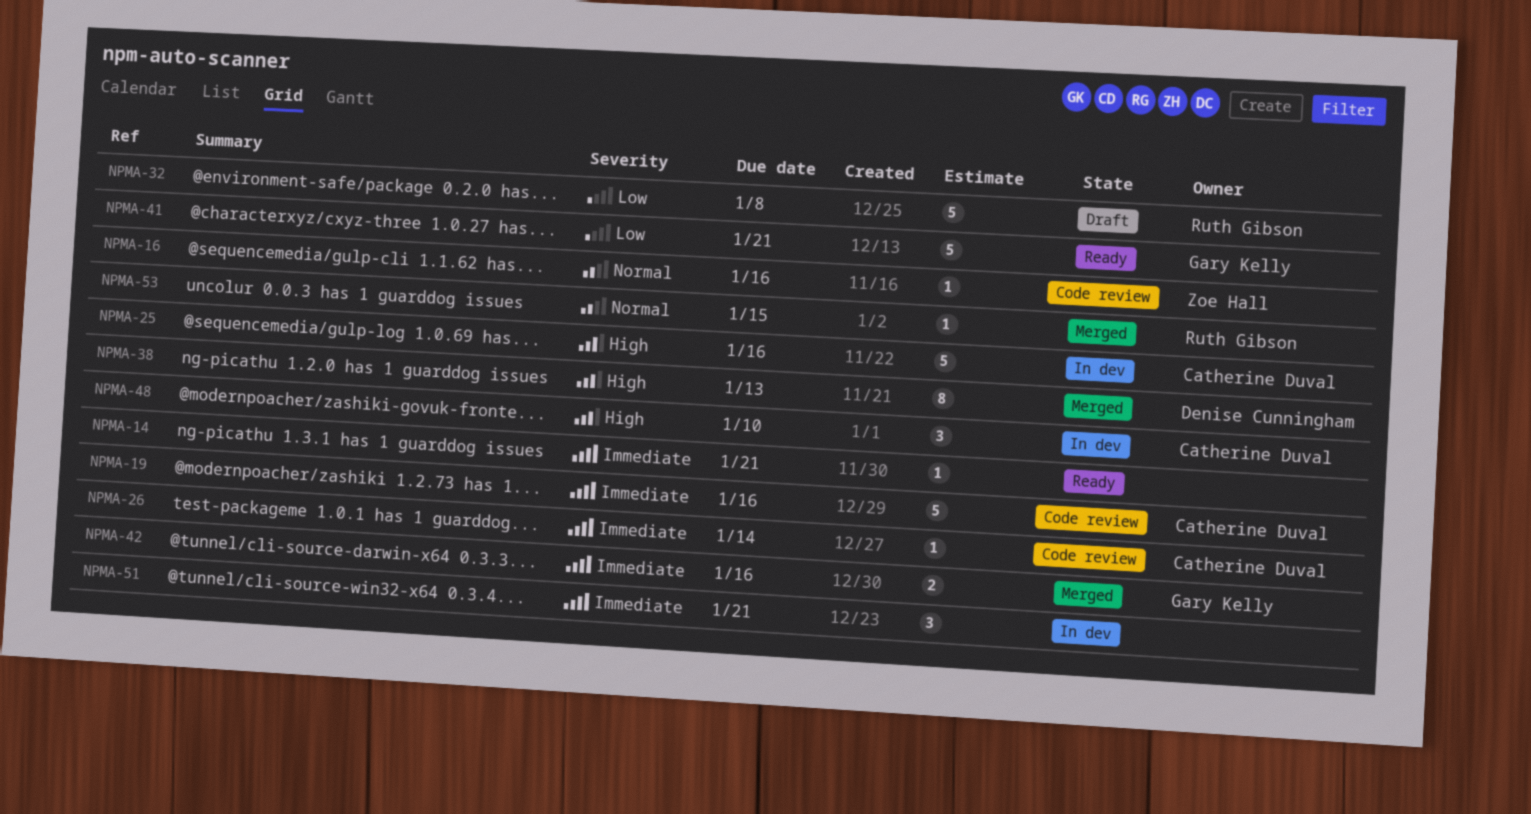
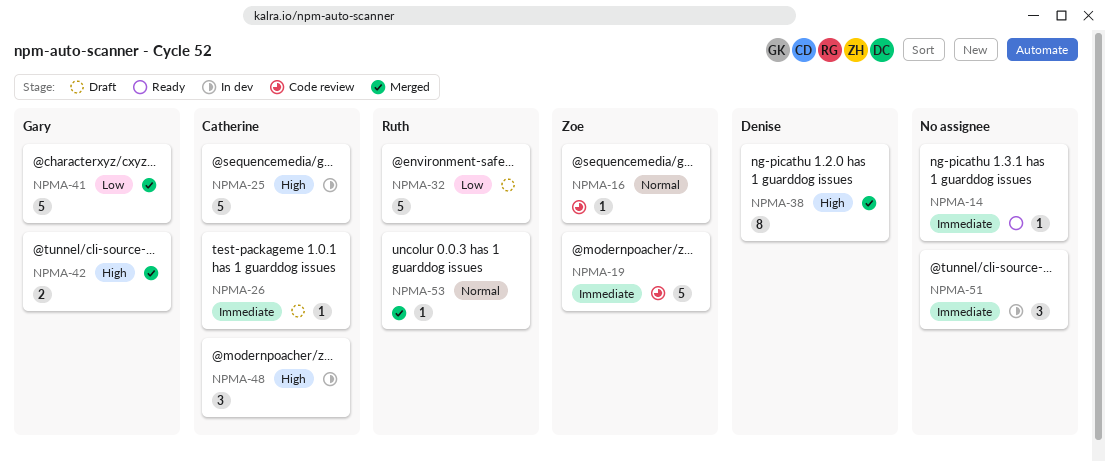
NPMA-19, owner: Catherine Duval -> Zoe Hall
NPMA-26, status: Code review -> Draft
NPMA-41, status: Ready -> Merged
NPMA-42, priority: Immediate -> High

